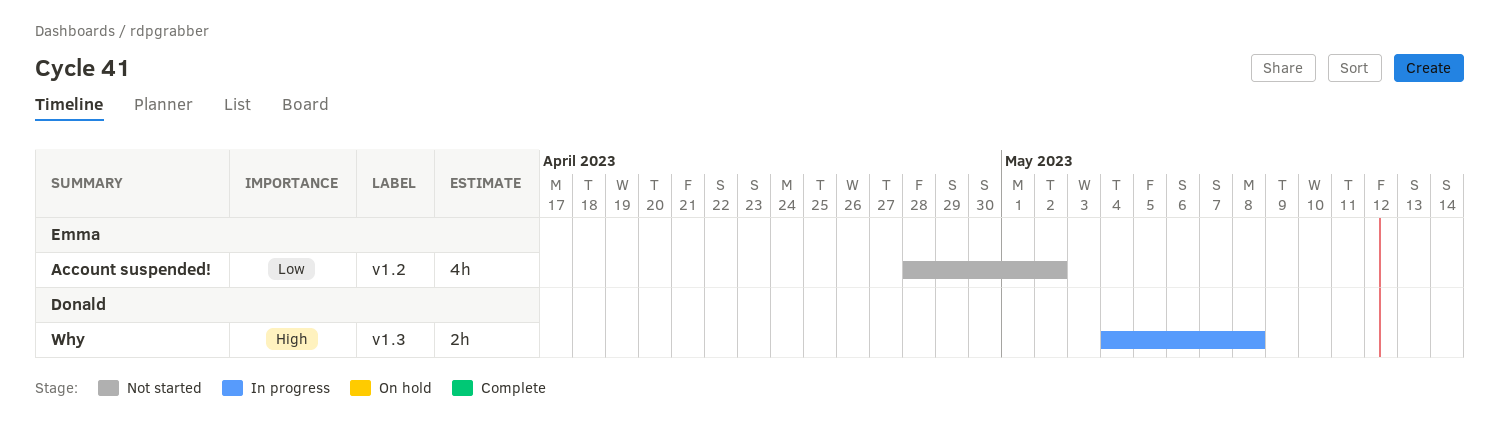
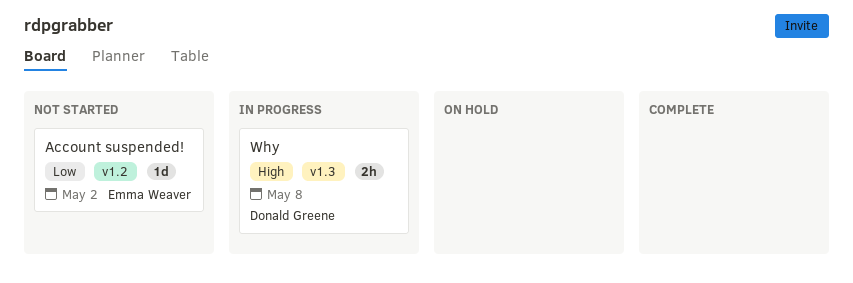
Account suspended!, estimate: 4h -> 1d

